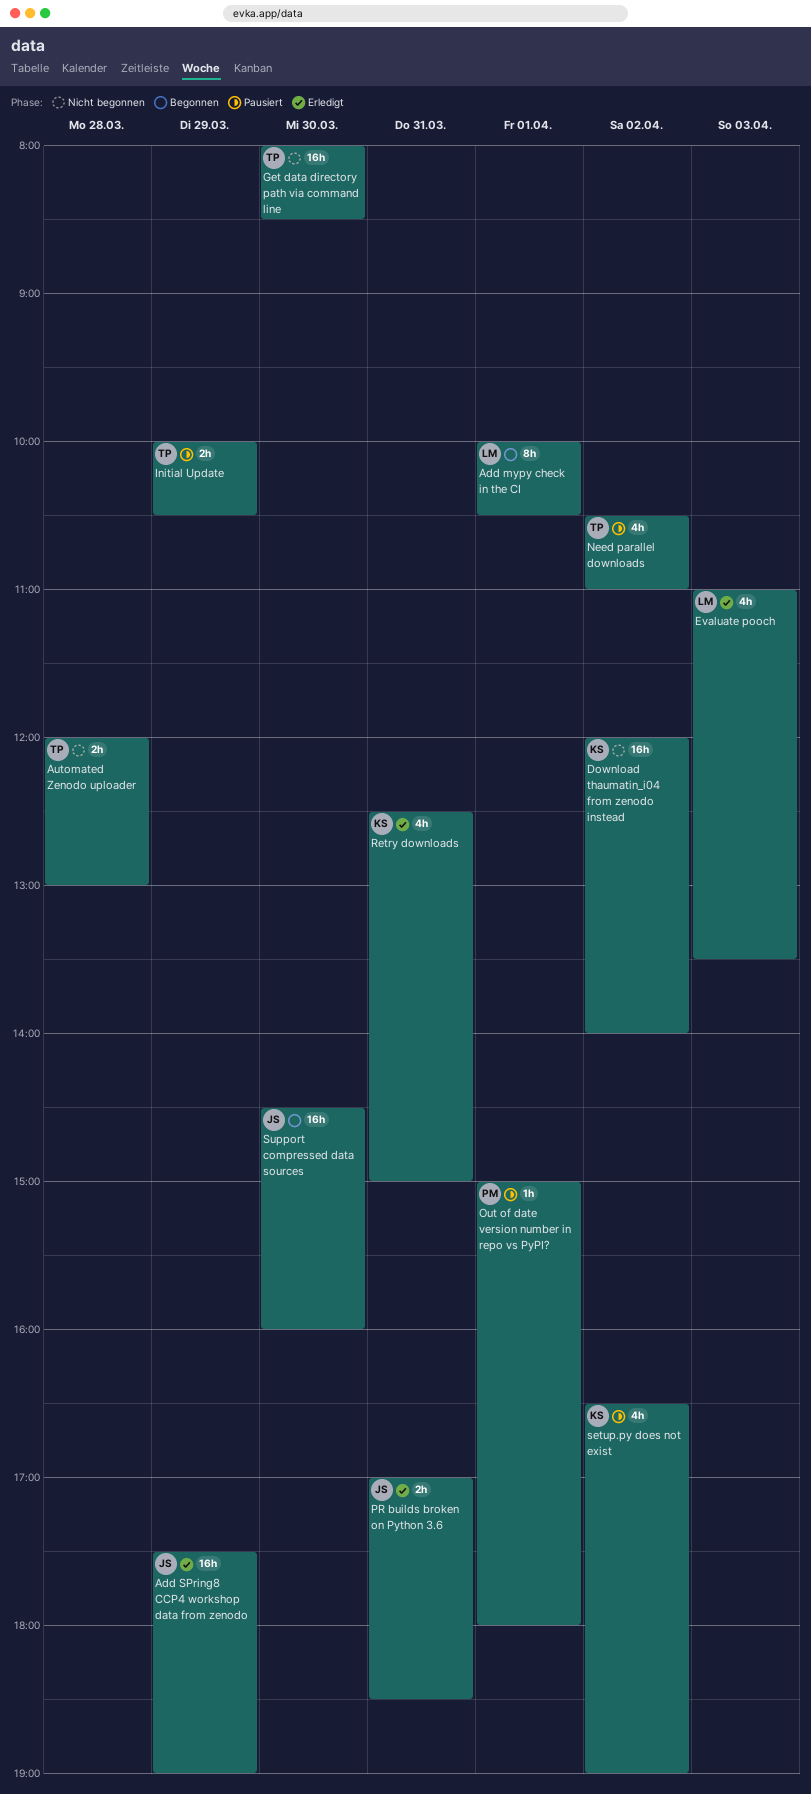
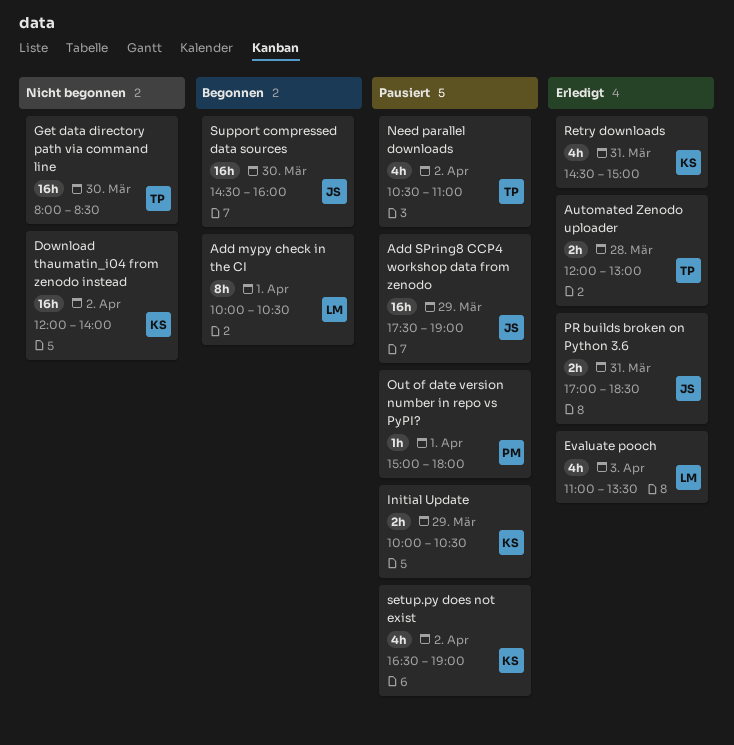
Add SPring8 CCP4 workshop data from zenodo, status: Erledigt -> Pausiert
Automated Zenodo uploader, status: Nicht begonnen -> Erledigt
Initial Update, owner: TP -> KS
Retry downloads, begins: 12:30 -> 14:30

